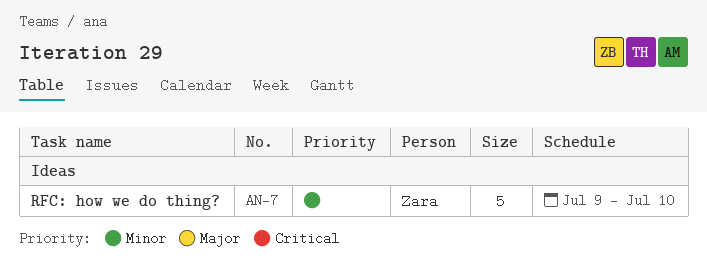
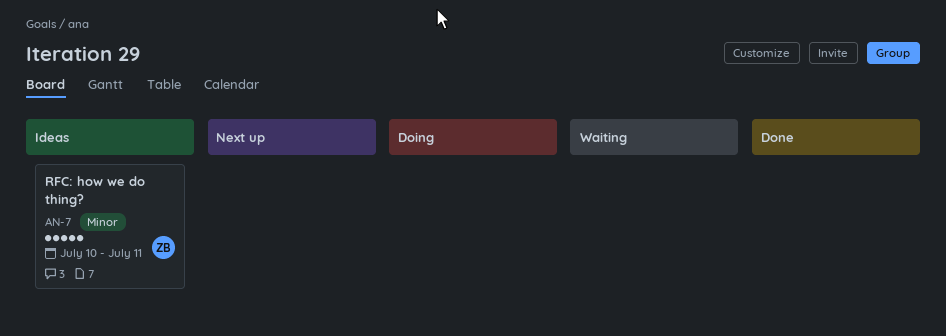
AN-7, start: Jul 9 -> Jul 10
AN-7, due: Jul 10 -> Jul 11

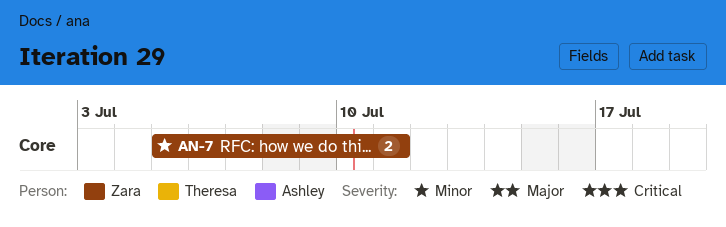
AN-7, estimate: 5 -> 2
AN-7, start: Jul 10 -> Jul 5

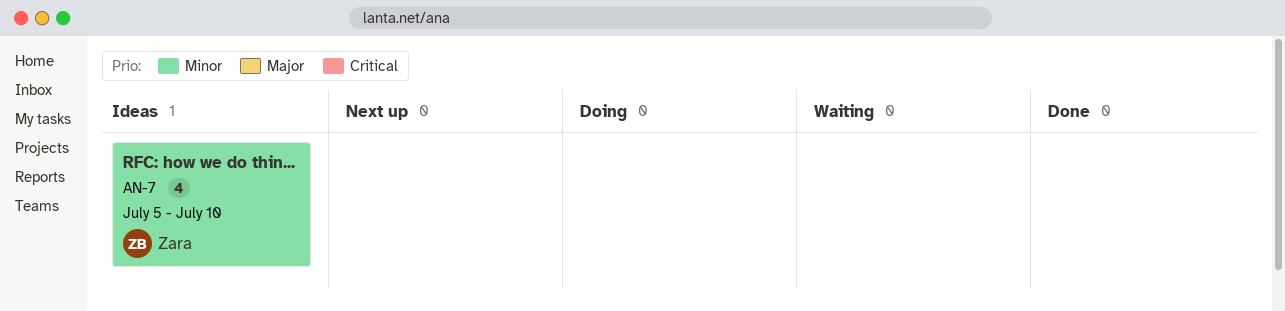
AN-7, estimate: 2 -> 4
AN-7, due: Jul 11 -> Jul 10

